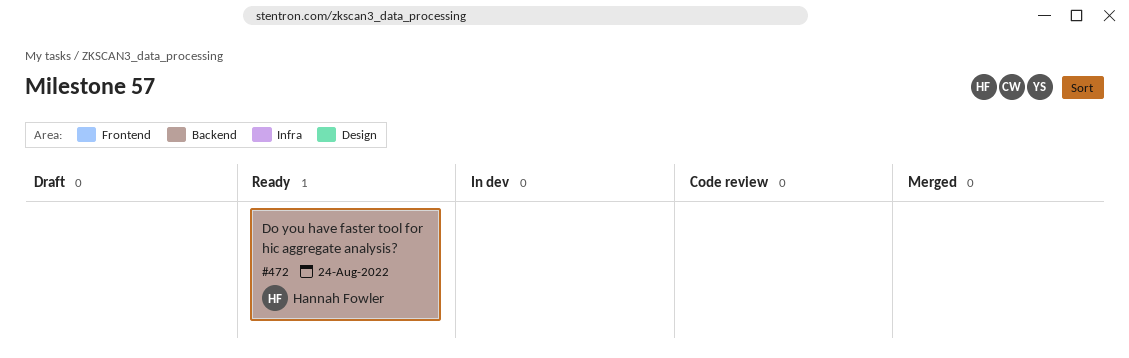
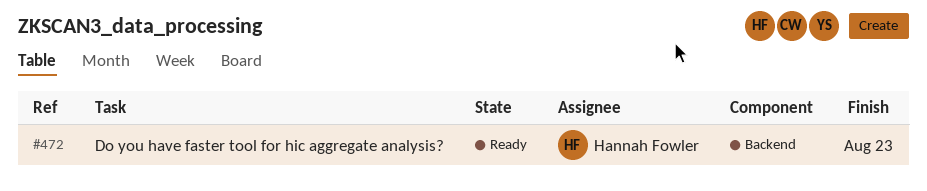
#472, due: Aug 24 -> Aug 23

